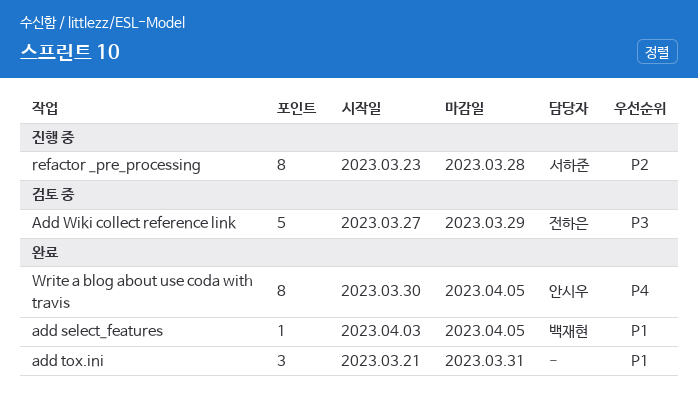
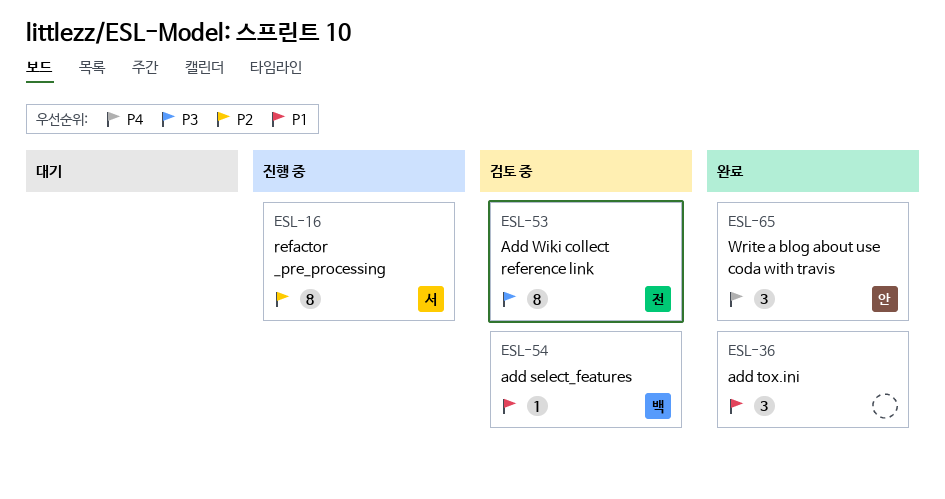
add select_features, status: 완료 -> 검토 중
Add Wiki collect reference link, estimate: 5 -> 8
Write a blog about use coda with travis, estimate: 8 -> 3

